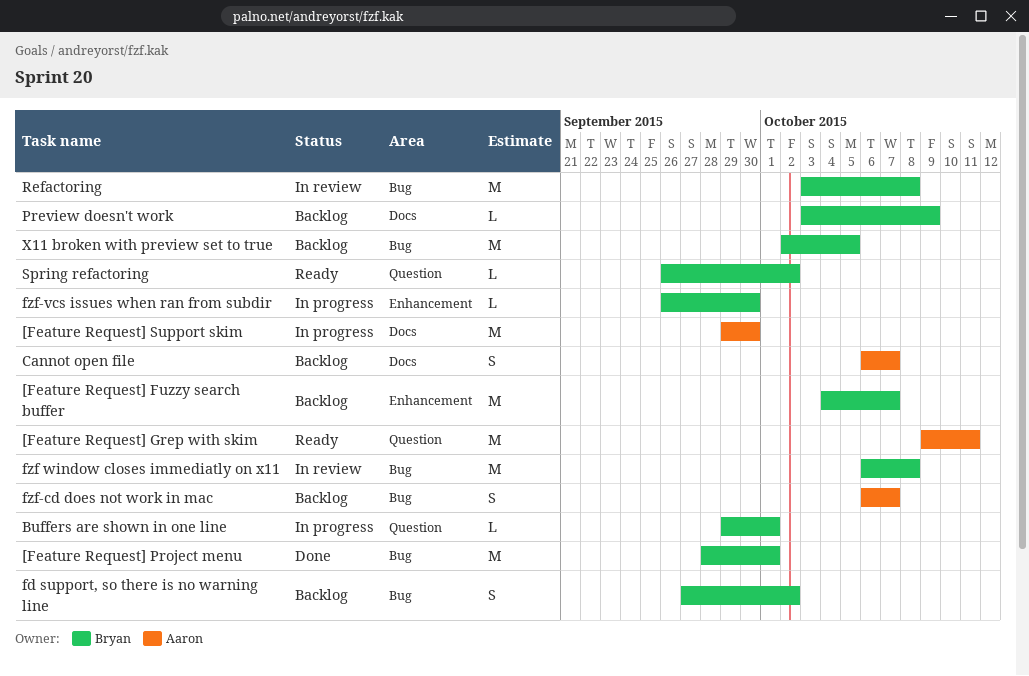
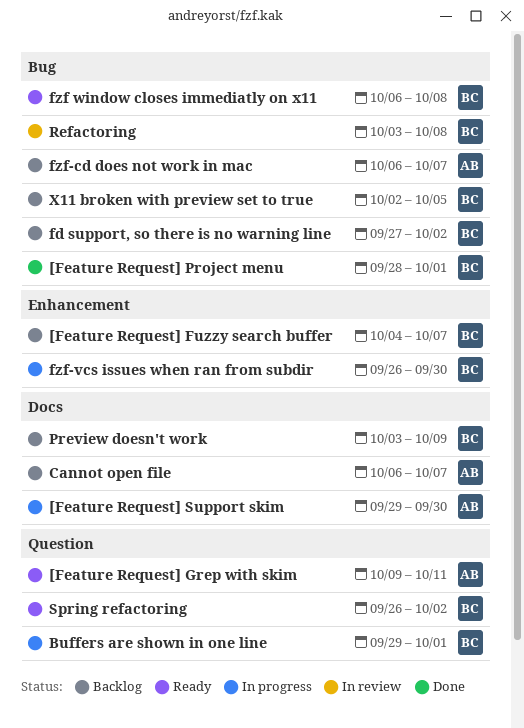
fzf window closes immediatly on x11, status: In review -> Ready

